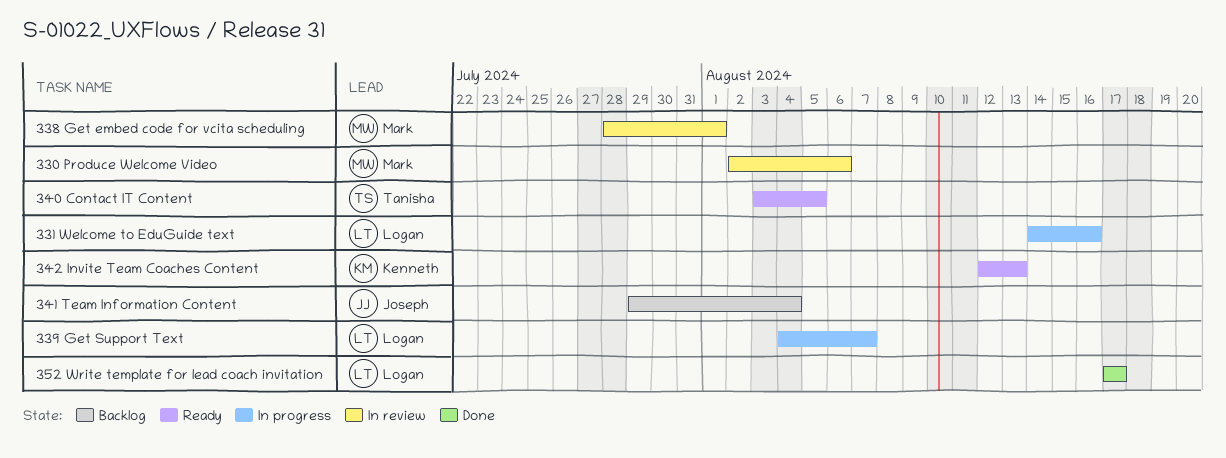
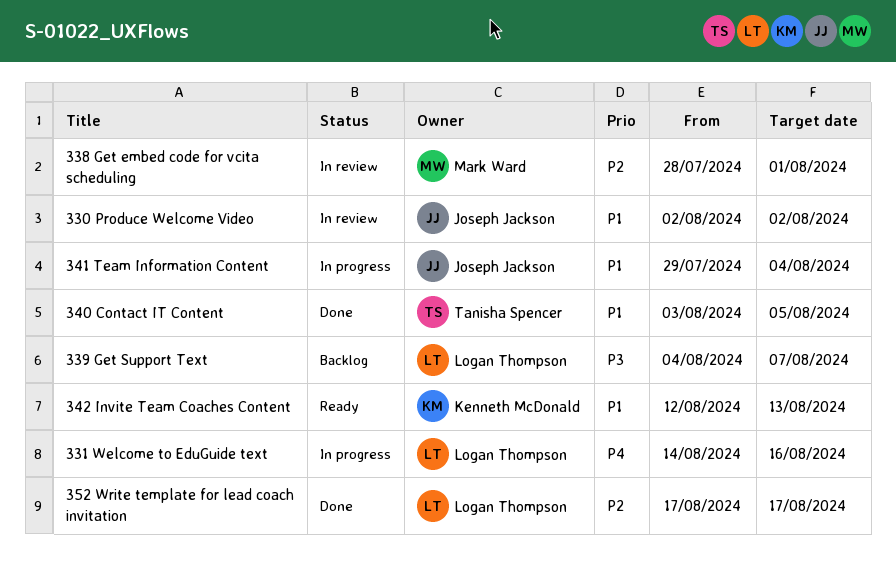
330 Produce Welcome Video, owner: Mark Ward -> Joseph Jackson
330 Produce Welcome Video, due: Aug 6 -> Aug 2
339 Get Support Text, status: In progress -> Backlog
340 Contact IT Content, status: Ready -> Done
341 Team Information Content, status: Backlog -> In progress

